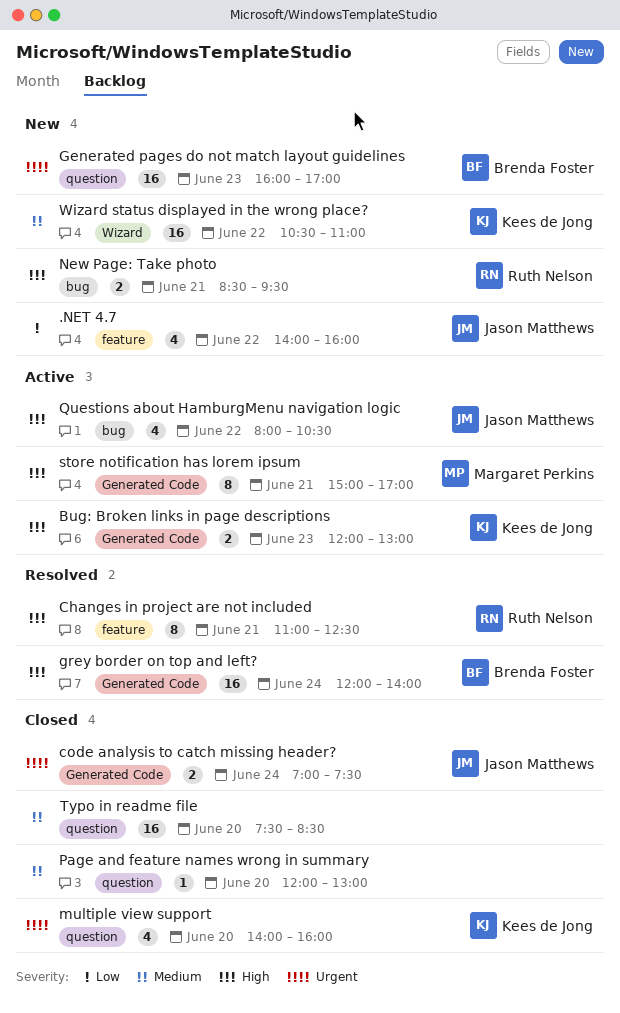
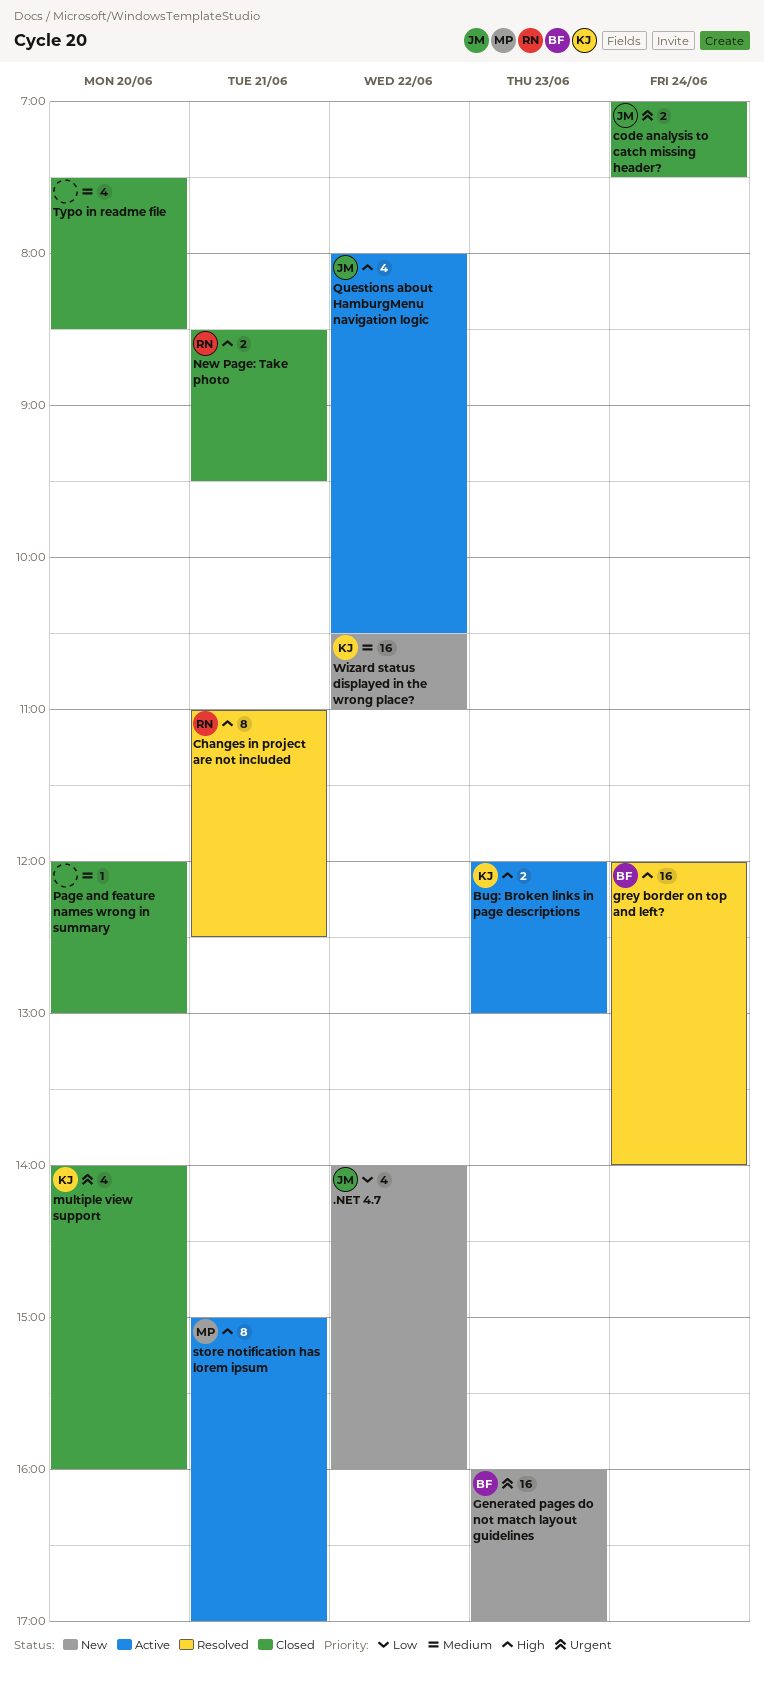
New Page: Take photo, status: New -> Closed
Typo in readme file, estimate: 16 -> 4

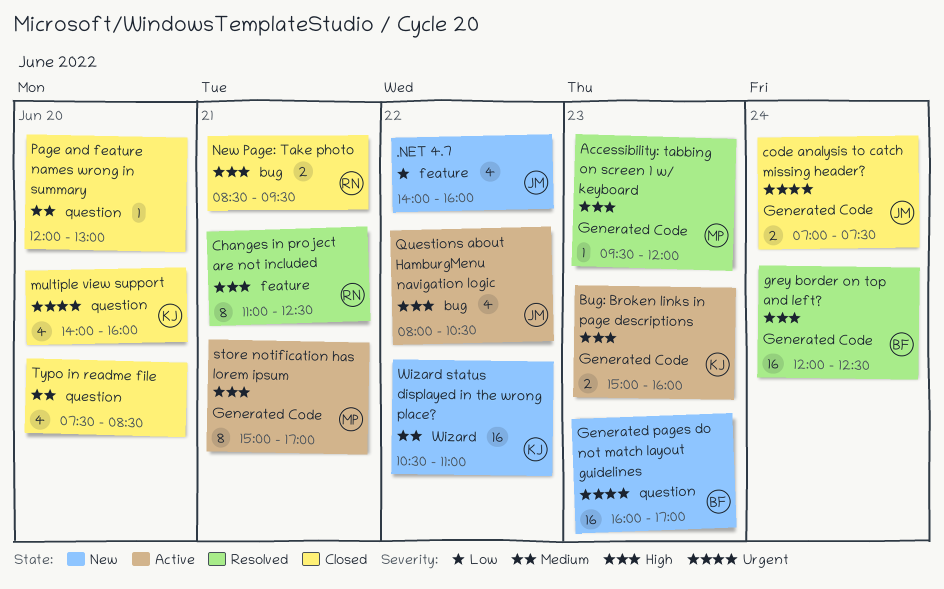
Accessibility: tabbing on screen 1 w/ keyboard: none -> present
Bug: Broken links in page descriptions, begins: 12:00 -> 15:00
Bug: Broken links in page descriptions, ends: 13:00 -> 16:00
grey border on top and left?, ends: 14:00 -> 12:30

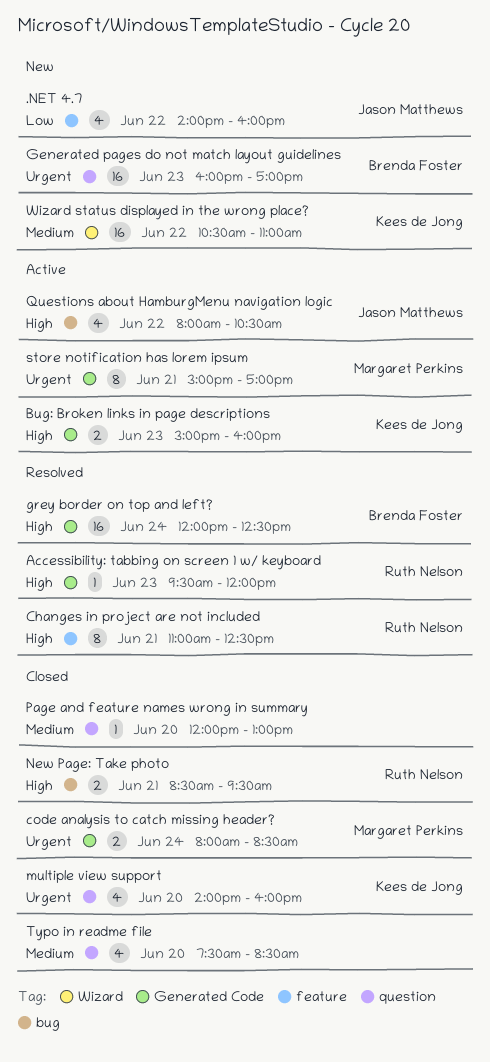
Accessibility: tabbing on screen 1 w/ keyboard, owner: Margaret Perkins -> Ruth Nelson
code analysis to catch missing header?, owner: Jason Matthews -> Margaret Perkins
code analysis to catch missing header?, begins: 07:00 -> 08:00
code analysis to catch missing header?, ends: 07:30 -> 08:30
store notification has lorem ipsum, priority: High -> Urgent

